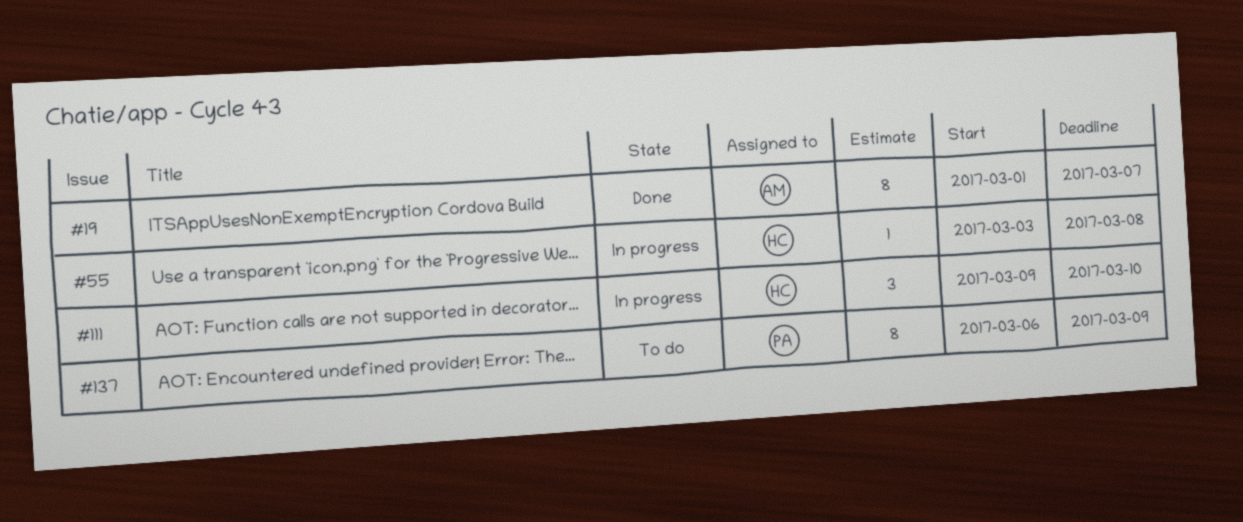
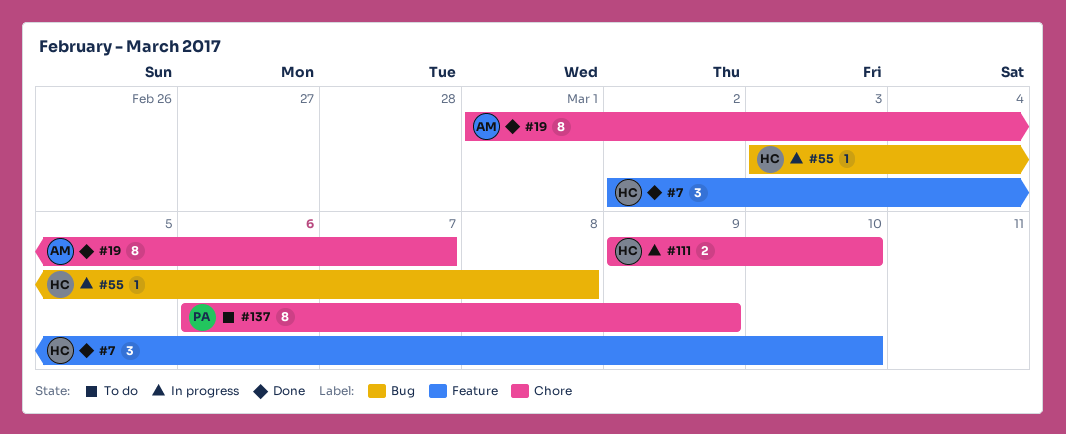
#7: none -> present
#111, estimate: 3 -> 2

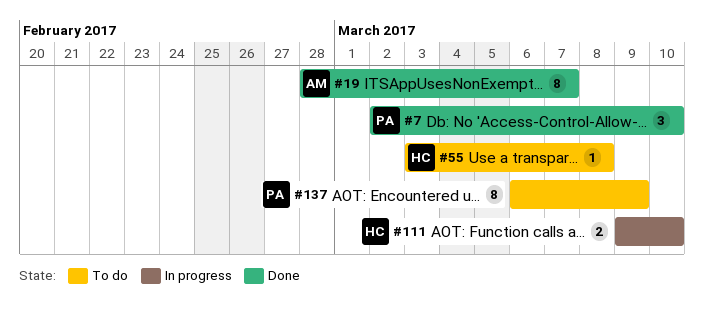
#7, owner: HC -> PA
#19, start: Mar 1 -> Feb 28
#55, status: In progress -> To do

